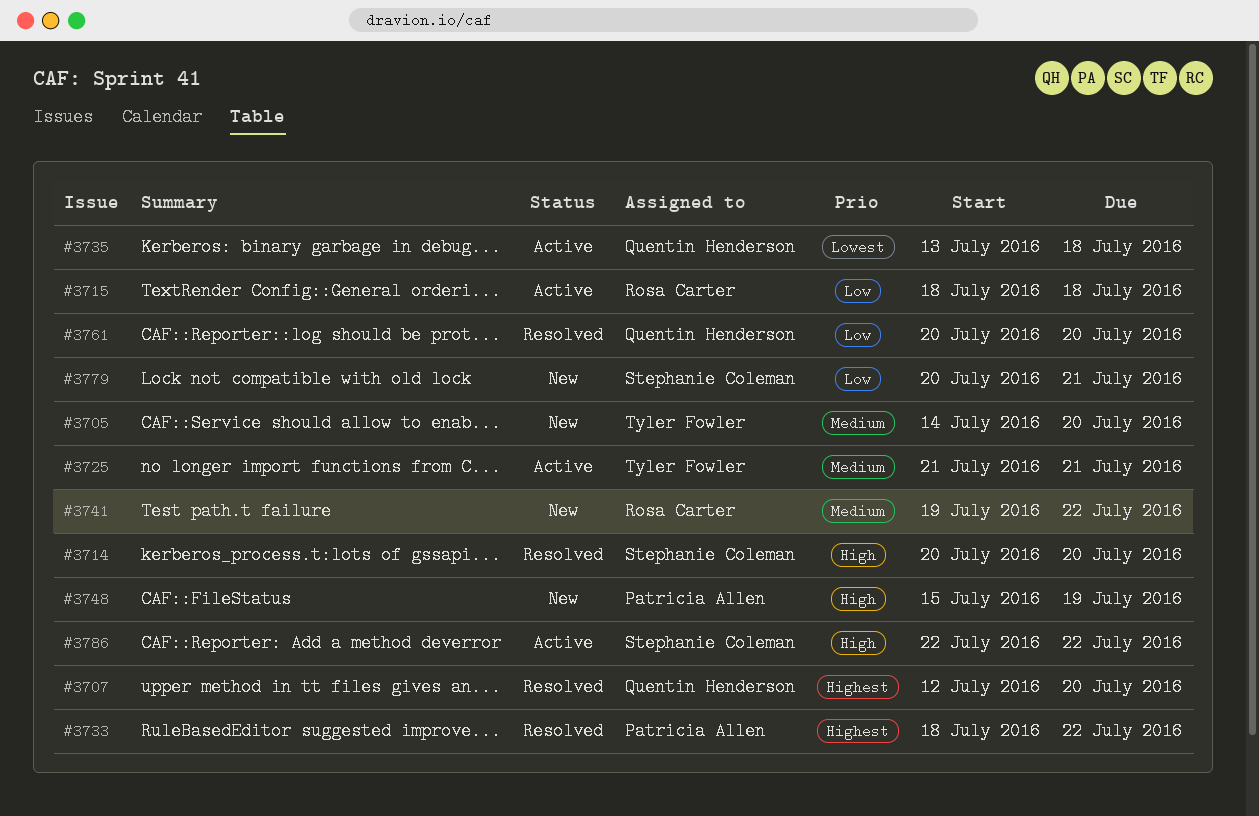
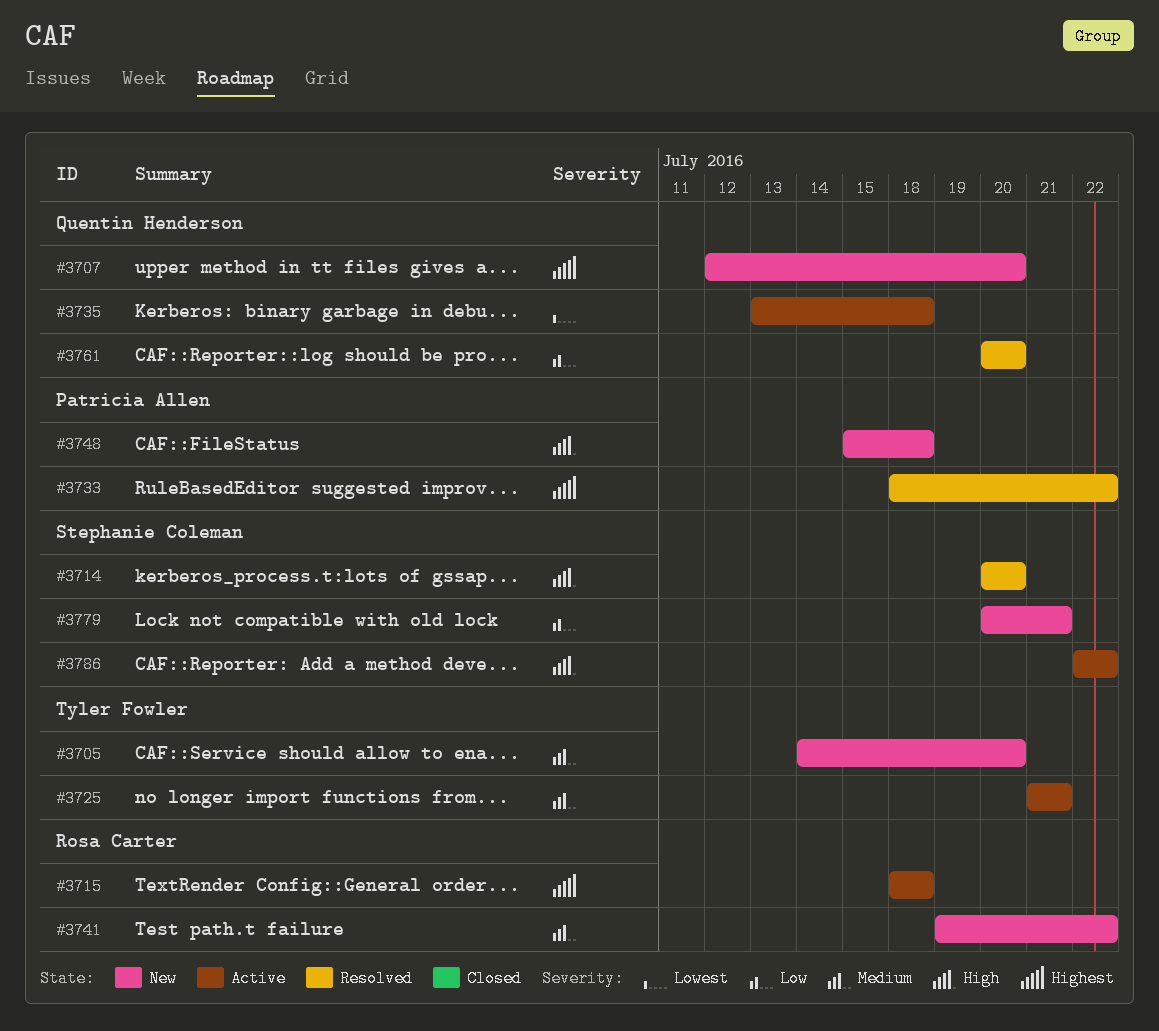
#3707, status: Resolved -> New
#3715, priority: Low -> Highest
#3748, due: Jul 19 -> Jul 18

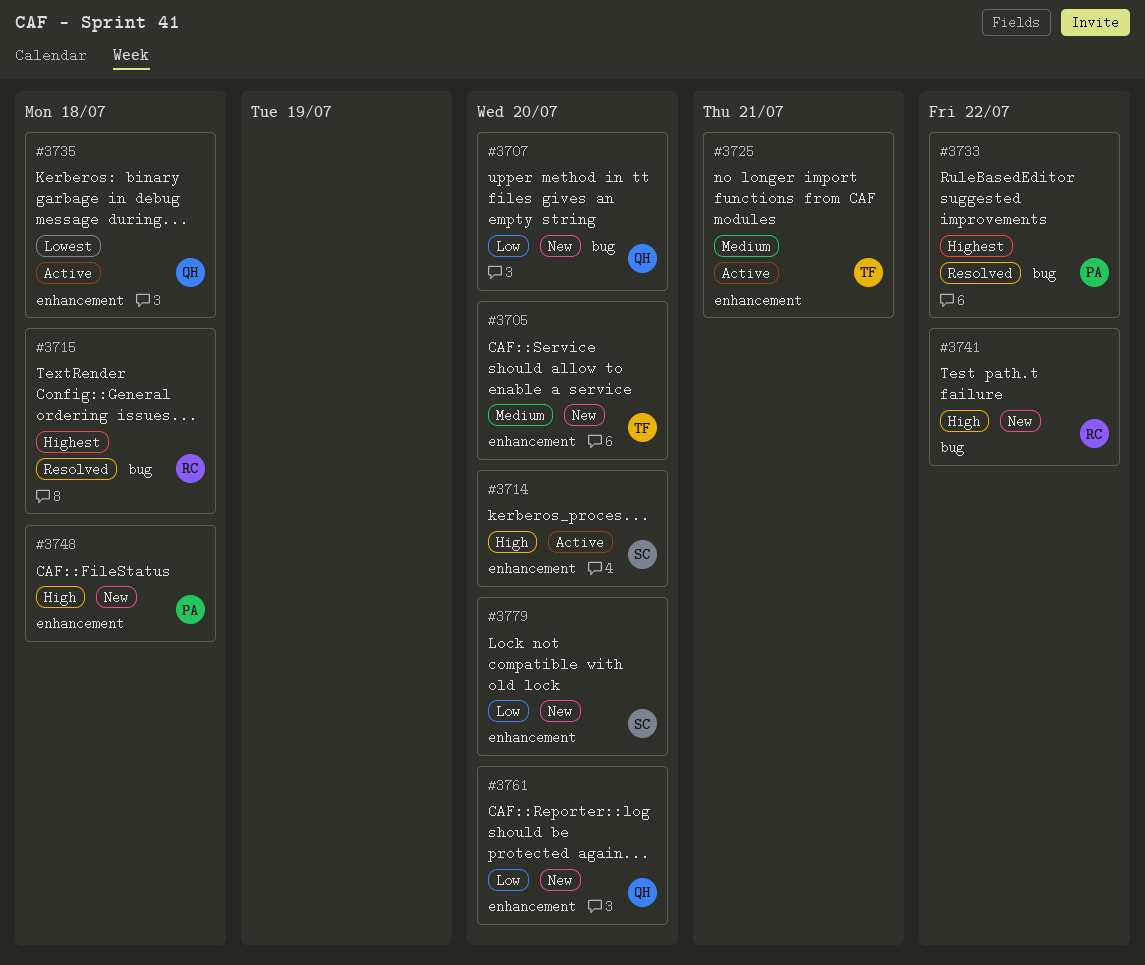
#3707, priority: Highest -> Low
#3714, status: Resolved -> Active
#3715, status: Active -> Resolved
#3741, priority: Medium -> High
#3761, status: Resolved -> New
#3779, due: Jul 21 -> Jul 20
#3786: present -> none

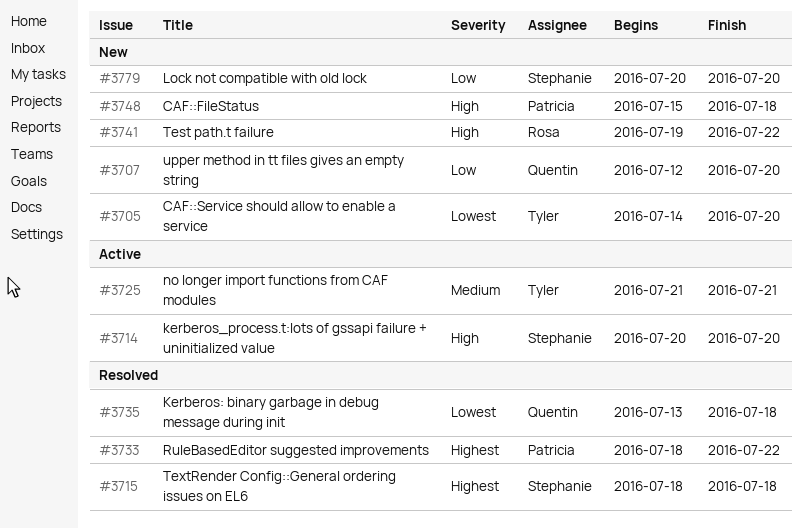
#3705, priority: Medium -> Lowest
#3715, owner: Rosa -> Stephanie
#3735, status: Active -> Resolved
#3761: present -> none

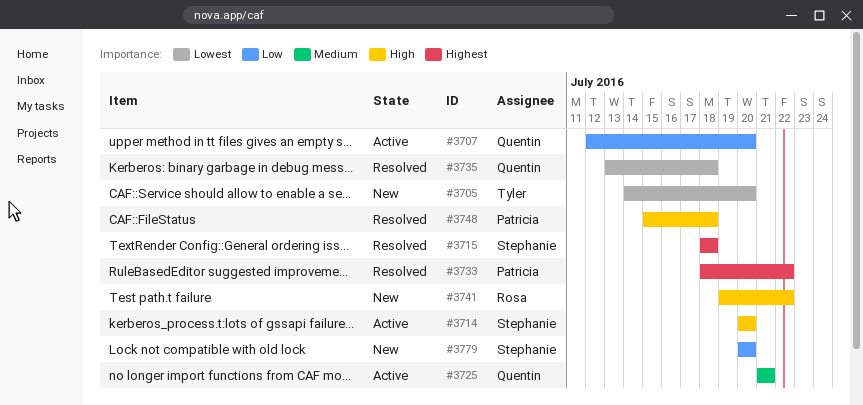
#3707, status: New -> Active
#3725, owner: Tyler -> Quentin
#3748, status: New -> Resolved

